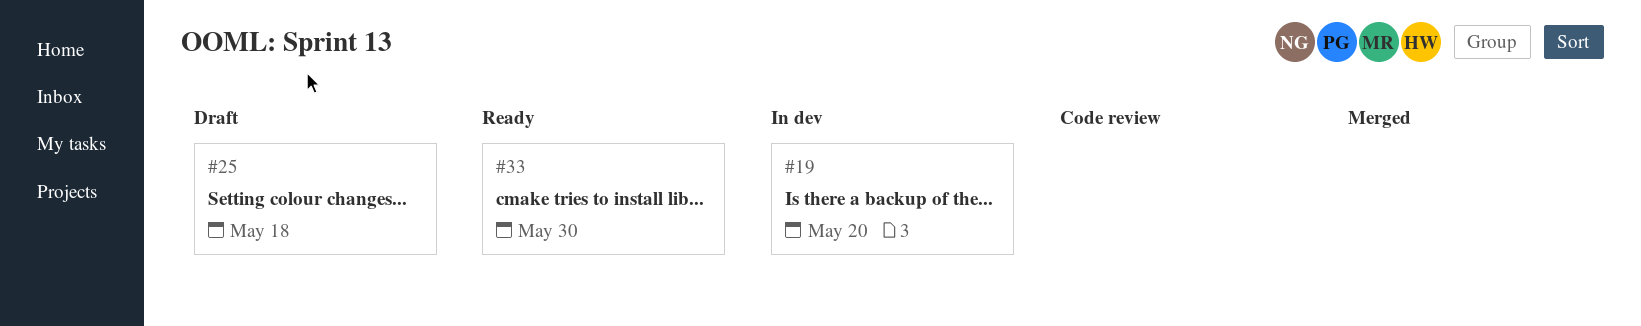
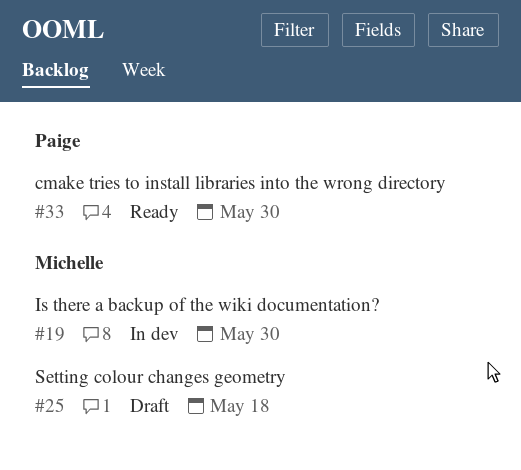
#19, due: May 20 -> May 30

